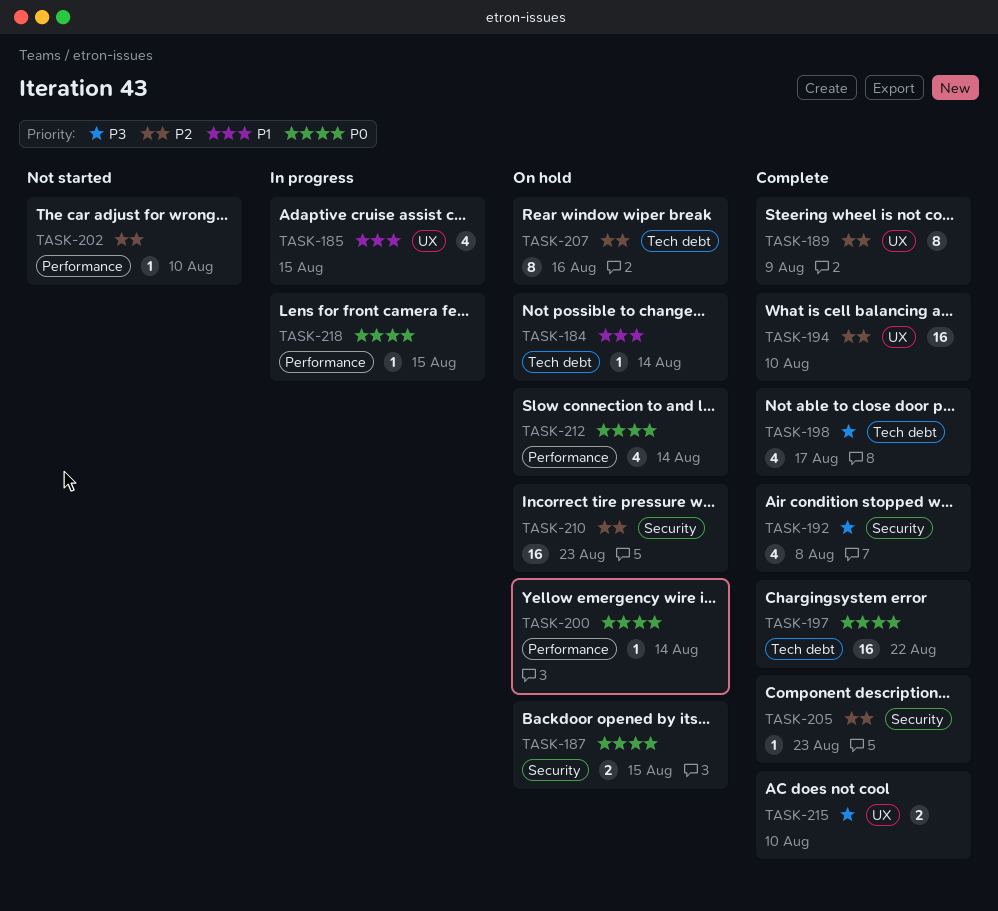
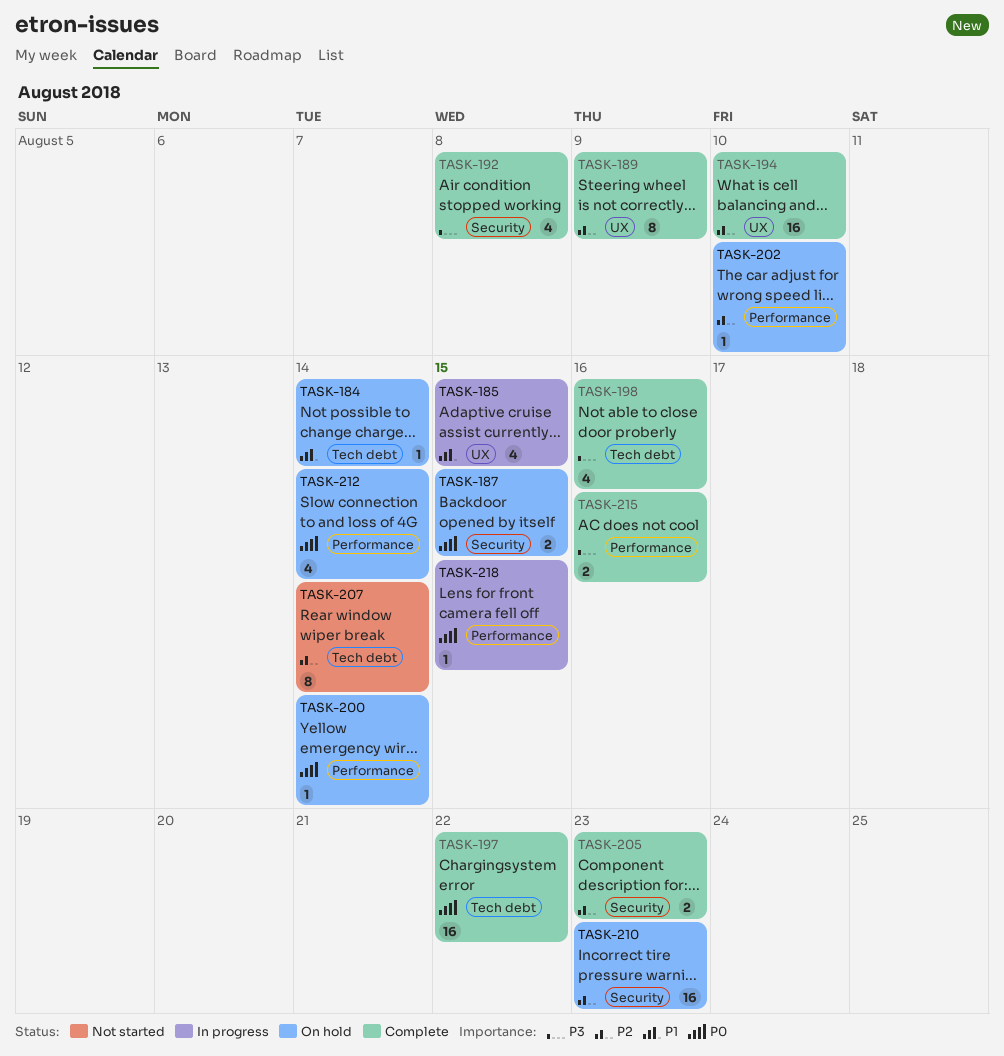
TASK-198, due: Aug 17 -> Aug 16
TASK-202, status: Not started -> On hold
TASK-205, estimate: 1 -> 2
TASK-207, status: On hold -> Not started
TASK-207, due: Aug 16 -> Aug 14
TASK-215, label: UX -> Performance
TASK-215, due: Aug 10 -> Aug 16

